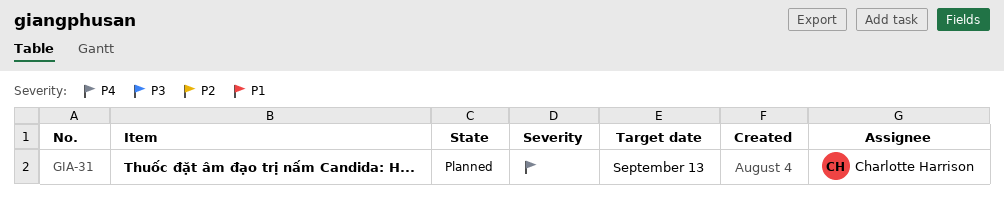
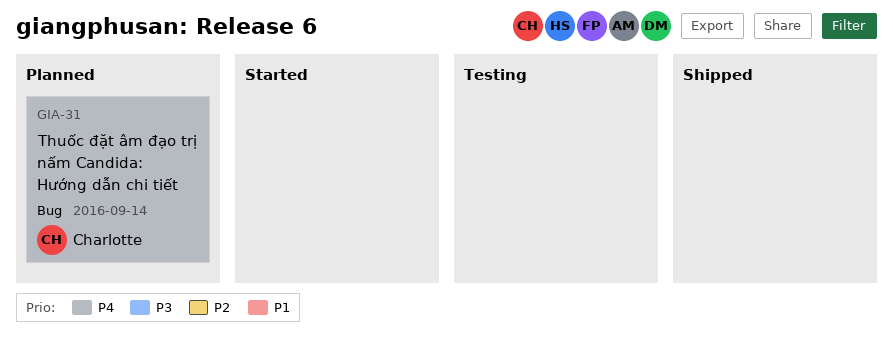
GIA-31, due: Sep 13 -> Sep 14

